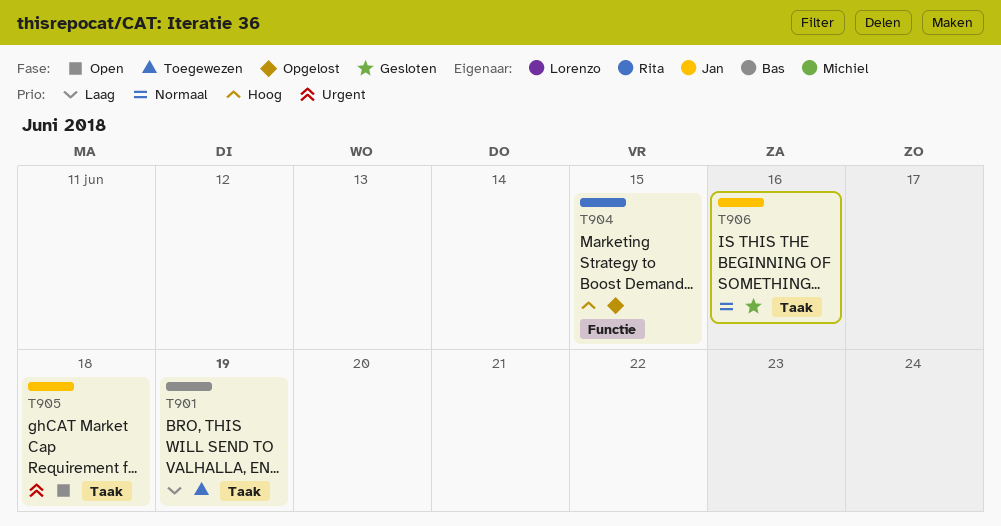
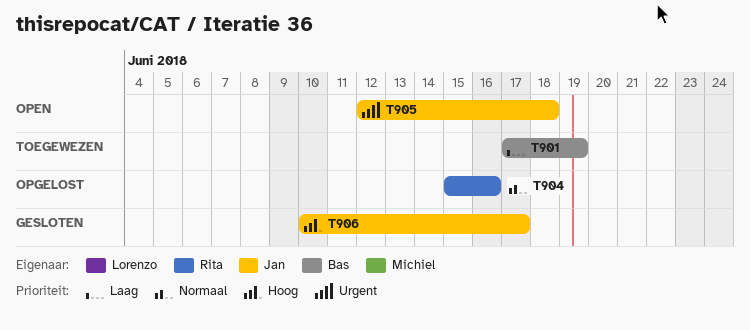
T904, priority: Hoog -> Normaal
T904, due: Jun 15 -> Jun 16
T906, priority: Normaal -> Hoog
T906, due: Jun 16 -> Jun 17

